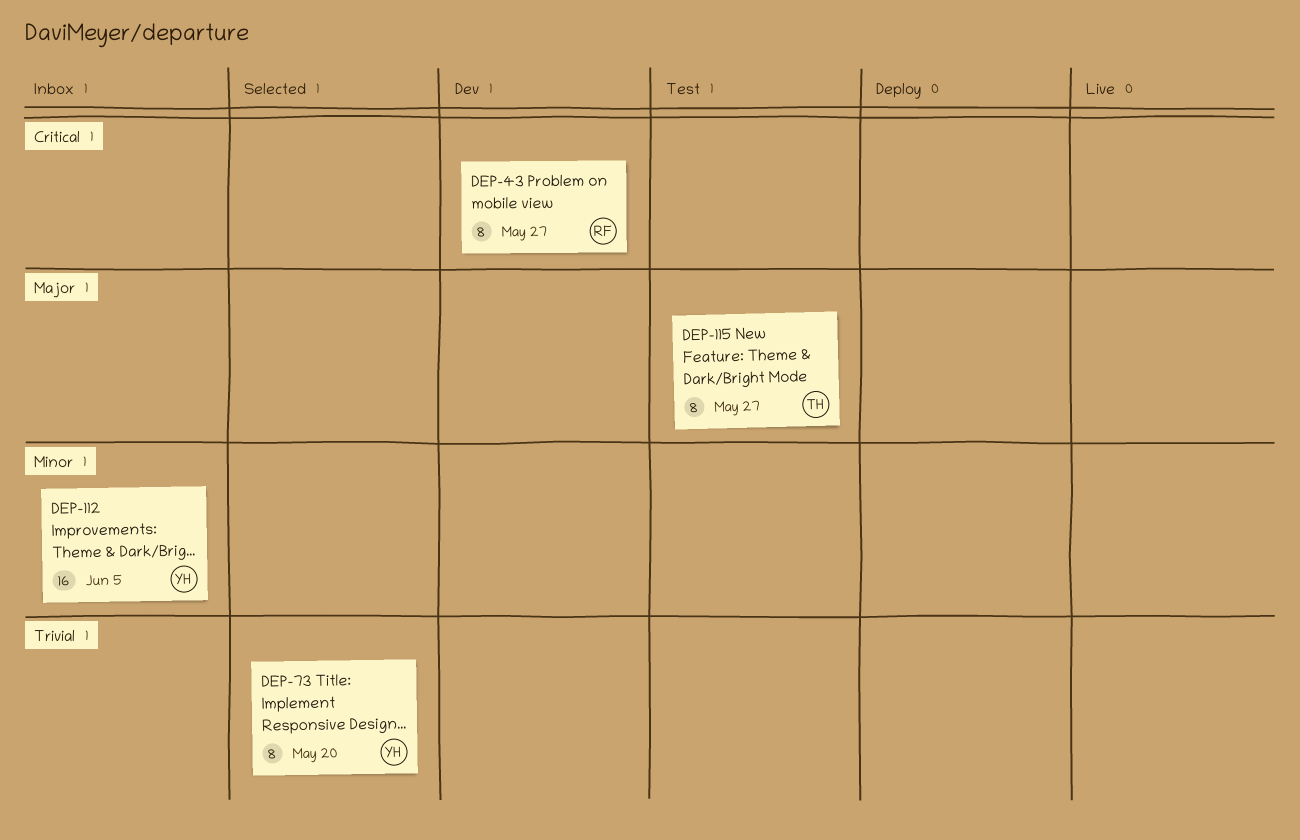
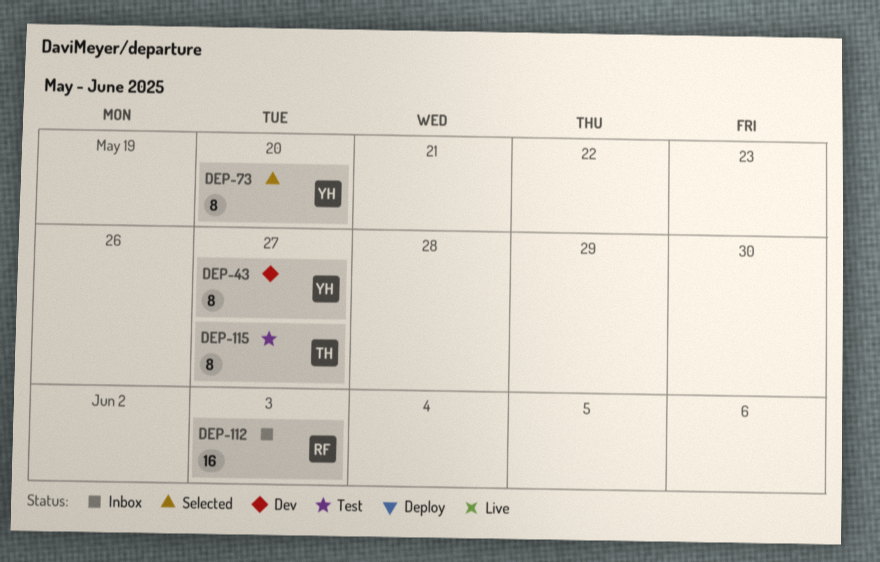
DEP-43, owner: RF -> YH
DEP-112, owner: YH -> RF
DEP-112, due: Jun 5 -> Jun 3

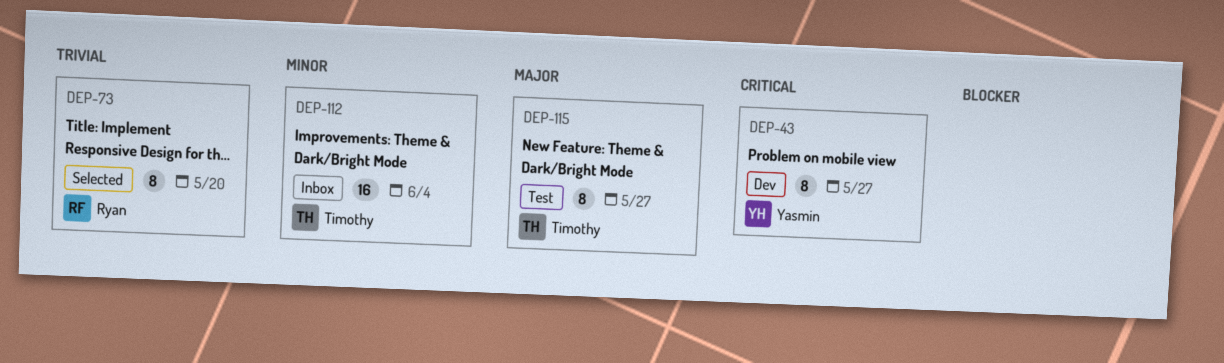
DEP-73, owner: Yasmin -> Ryan
DEP-112, owner: Ryan -> Timothy
DEP-112, due: Jun 3 -> Jun 4

